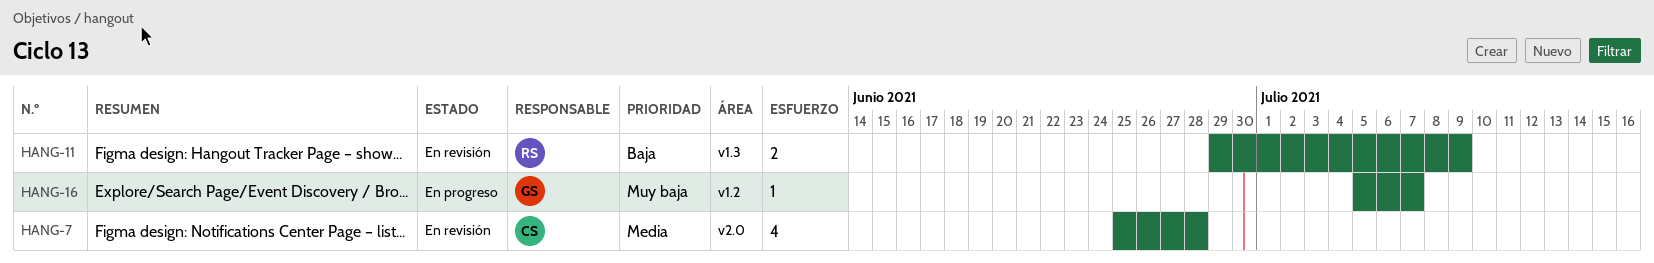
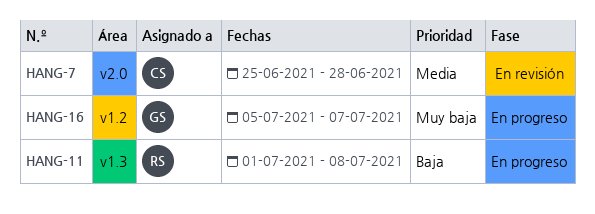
HANG-11, status: En revisión -> En progreso
HANG-11, start: Jun 29 -> Jul 1
HANG-11, due: Jul 9 -> Jul 8

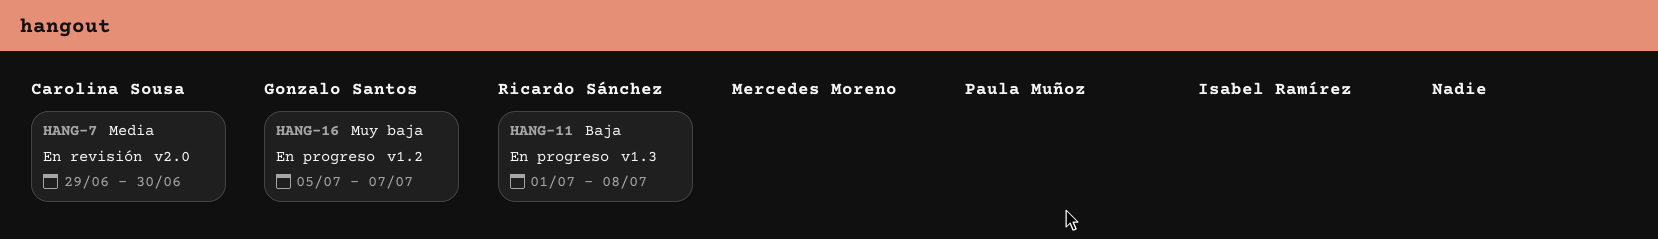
HANG-7, start: Jun 25 -> Jun 29
HANG-7, due: Jun 28 -> Jun 30

